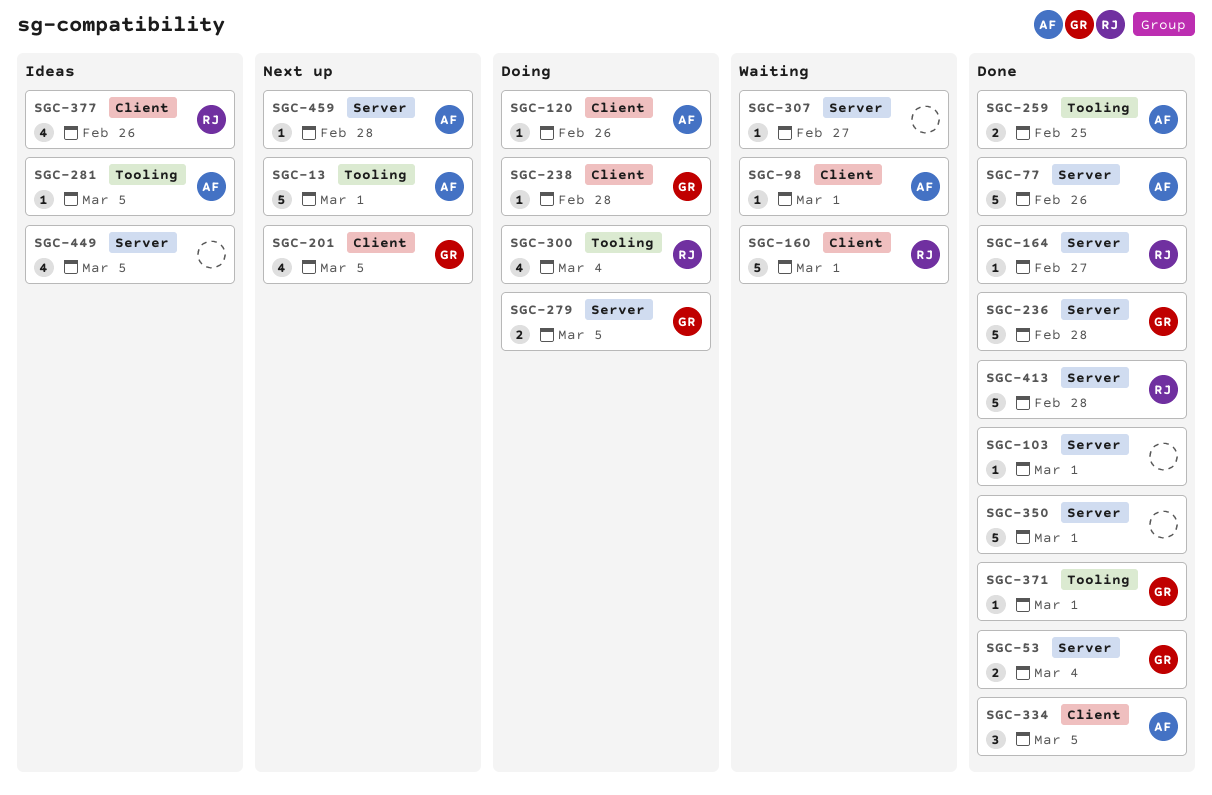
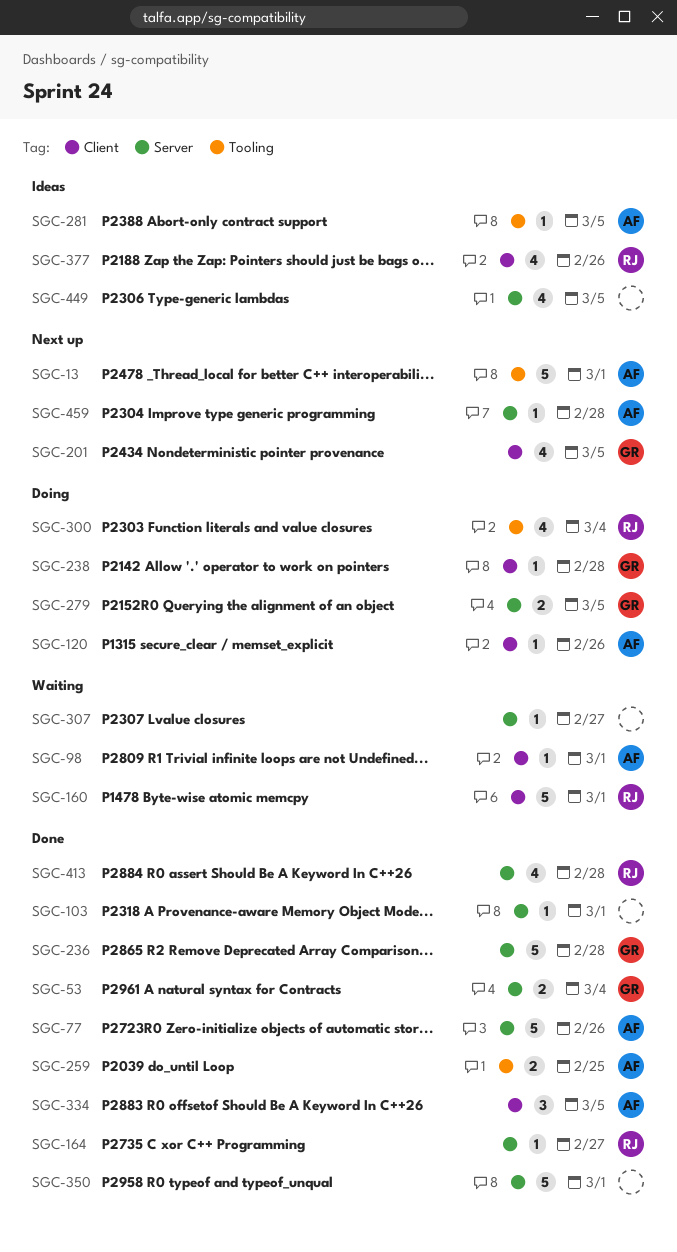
SGC-371: present -> none
SGC-413, estimate: 5 -> 4

